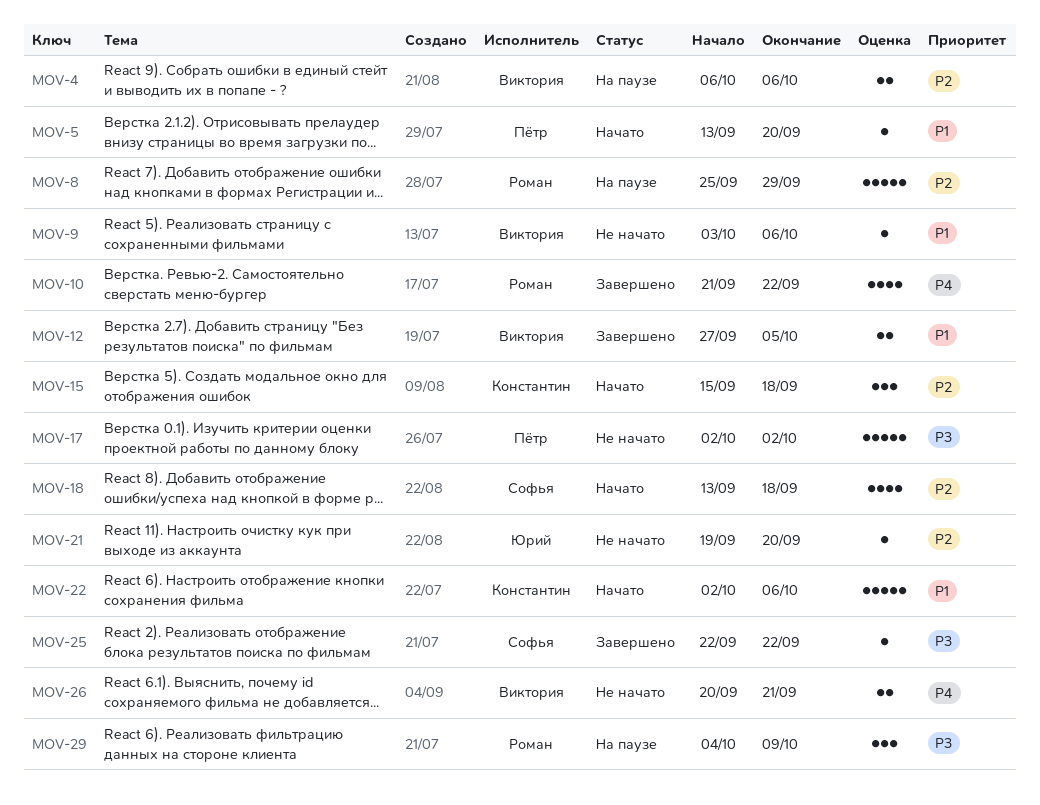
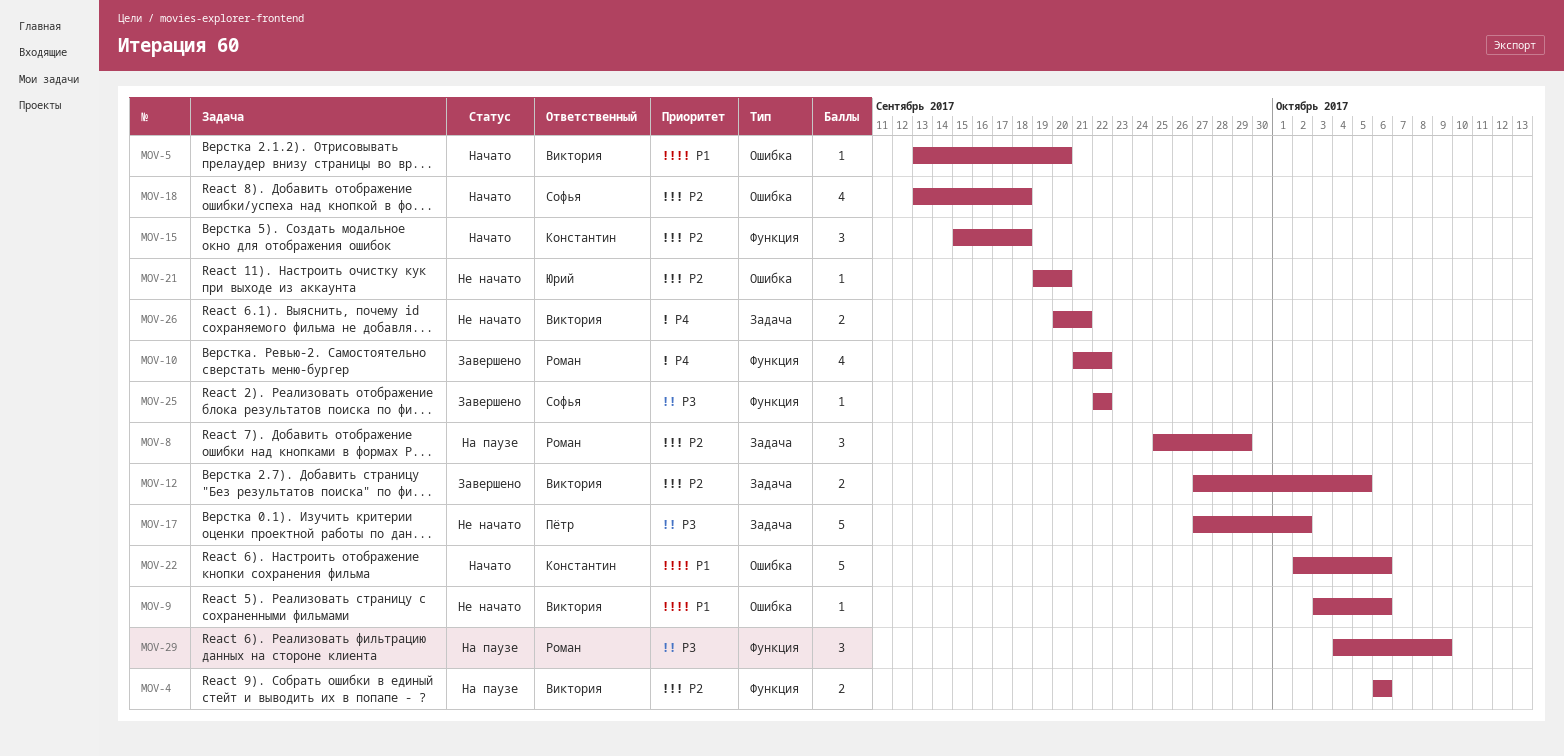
MOV-5, owner: Пётр -> Виктория
MOV-8, estimate: 5 -> 3
MOV-12, priority: P1 -> P2
MOV-17, start: Oct 2 -> Sep 27

